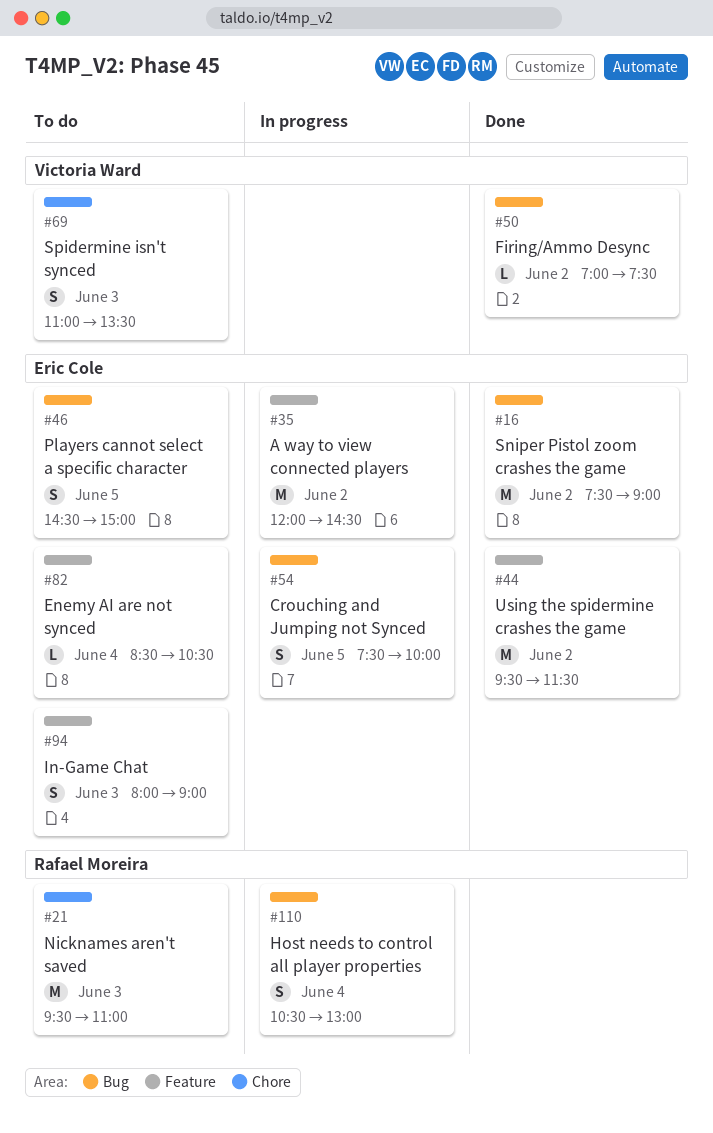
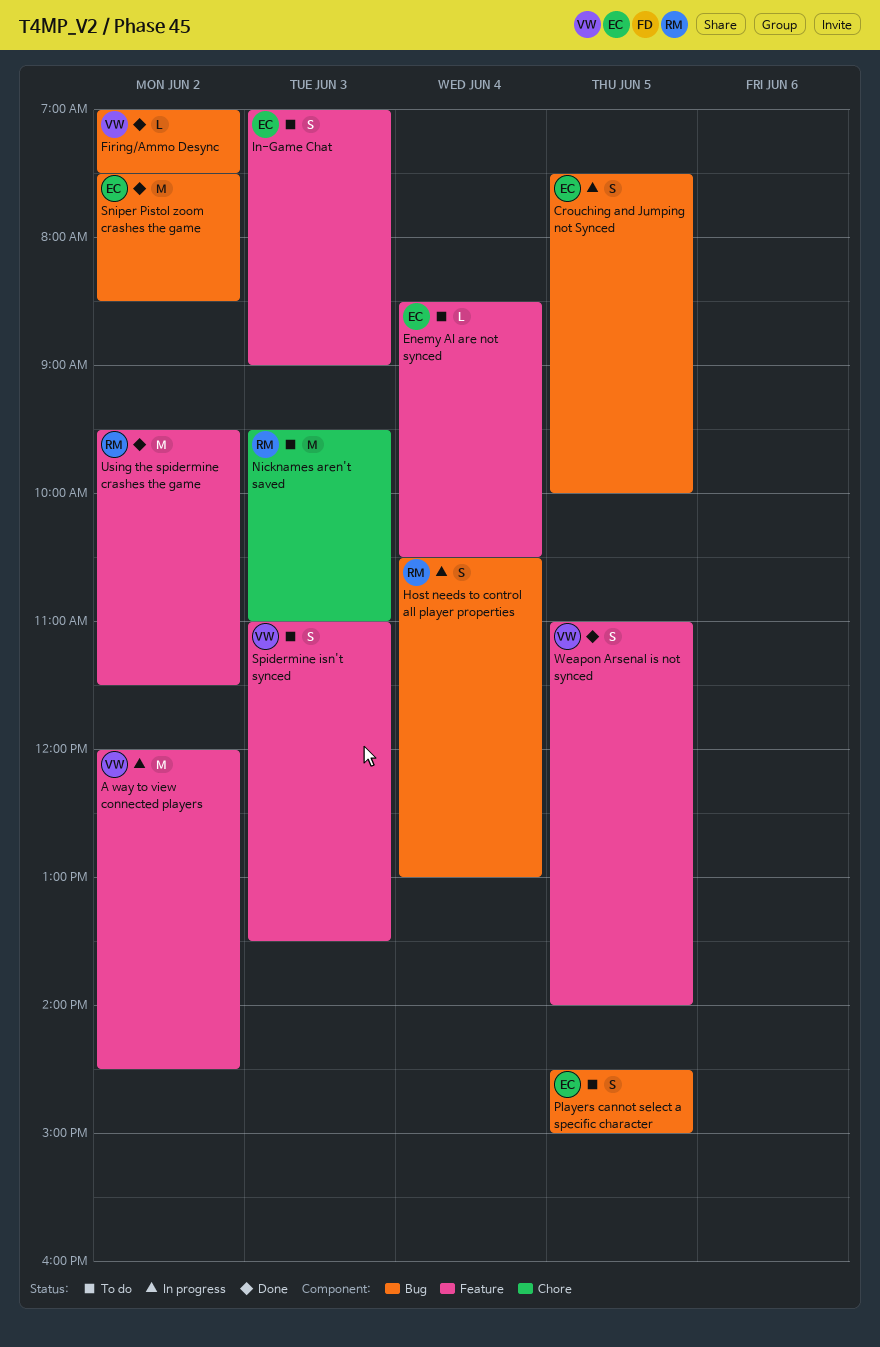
A way to view connected players, owner: Eric Cole -> Victoria Ward
In-Game Chat, begins: 08:00 -> 07:00
Sniper Pistol zoom crashes the game, ends: 09:00 -> 08:30
Spidermine isn't synced, label: Chore -> Feature
Using the spidermine crashes the game, owner: Eric Cole -> Rafael Moreira
Weapon Arsenal is not synced: none -> present

